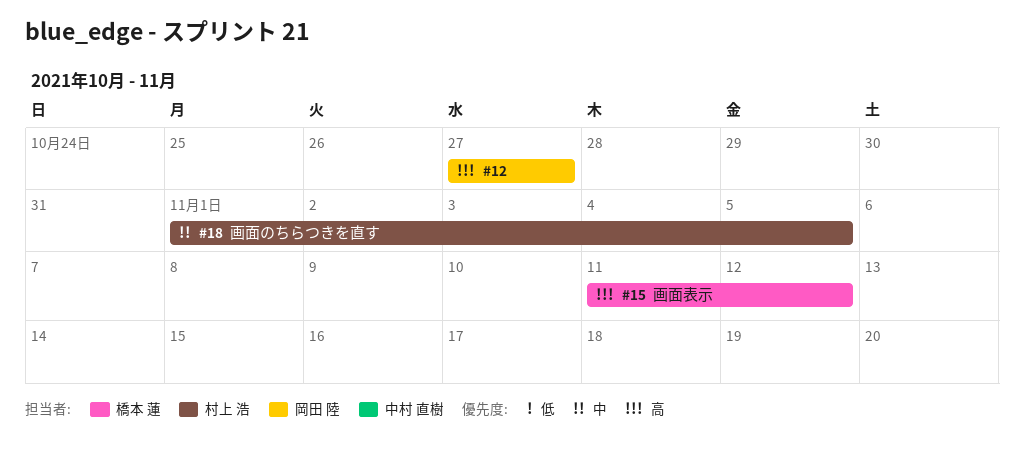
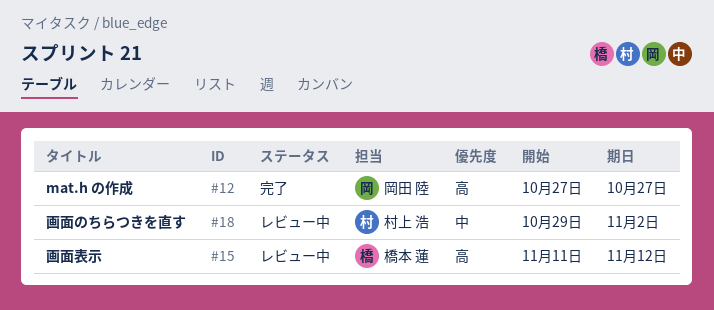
#18, start: Nov 1 -> Oct 29
#18, due: Nov 5 -> Nov 2

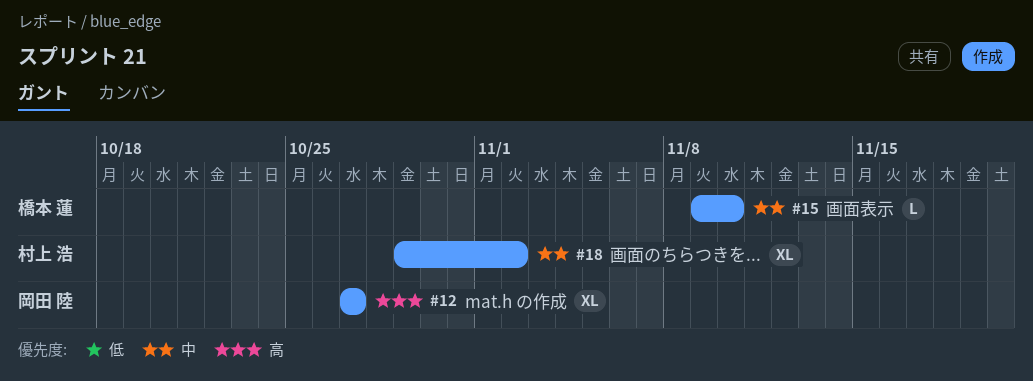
#15, priority: 高 -> 中
#15, start: Nov 11 -> Nov 9
#15, due: Nov 12 -> Nov 10

